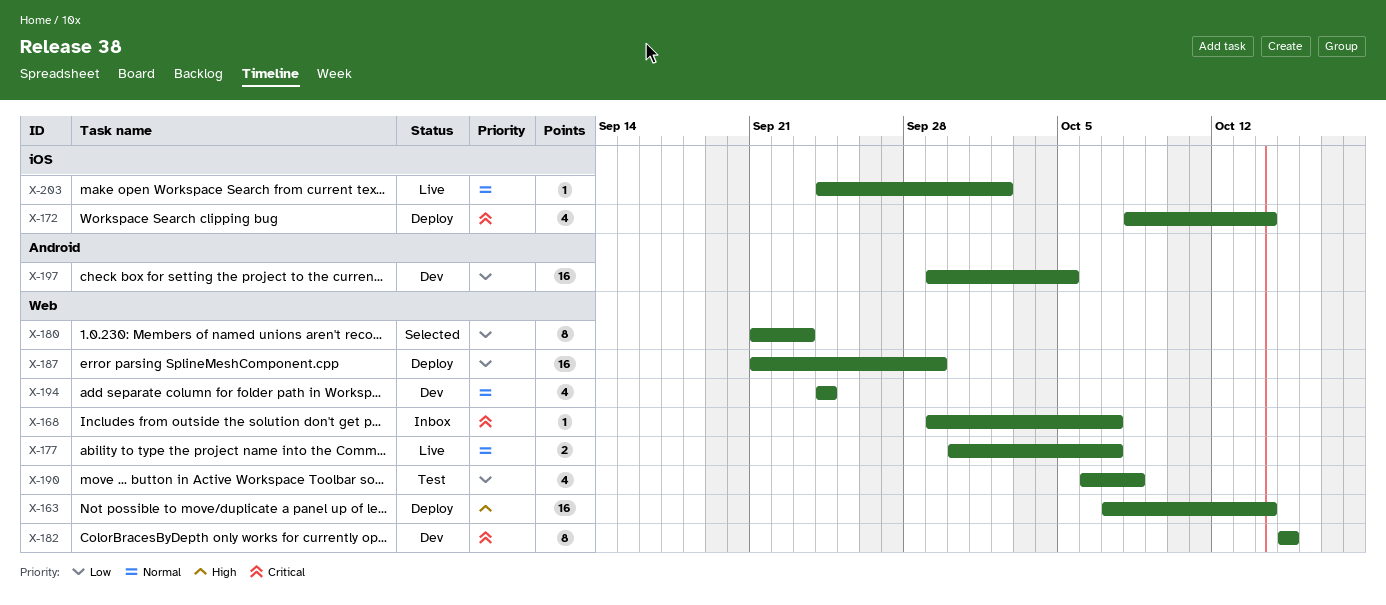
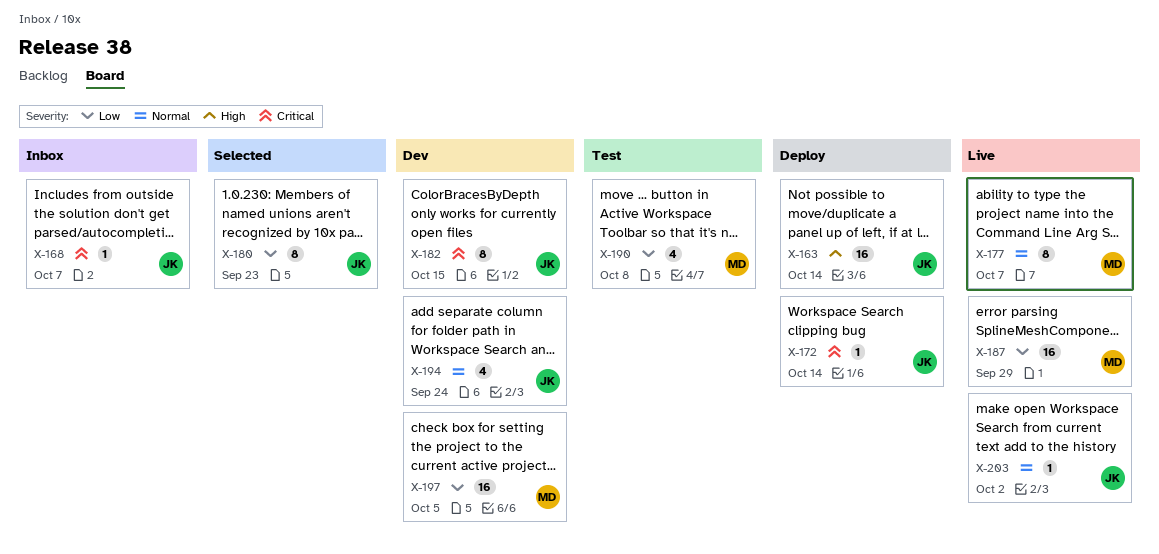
X-172, estimate: 4 -> 1
X-177, estimate: 2 -> 8
X-187, status: Deploy -> Live

